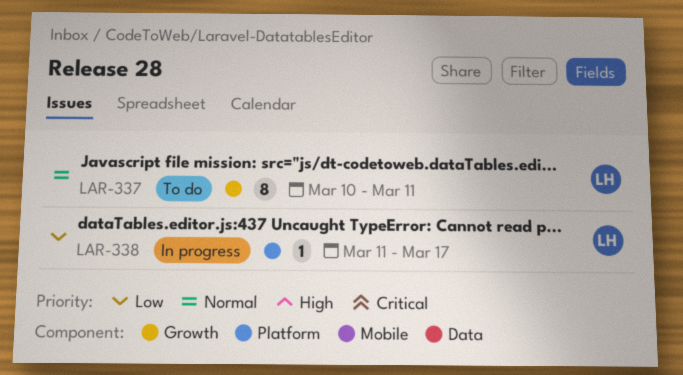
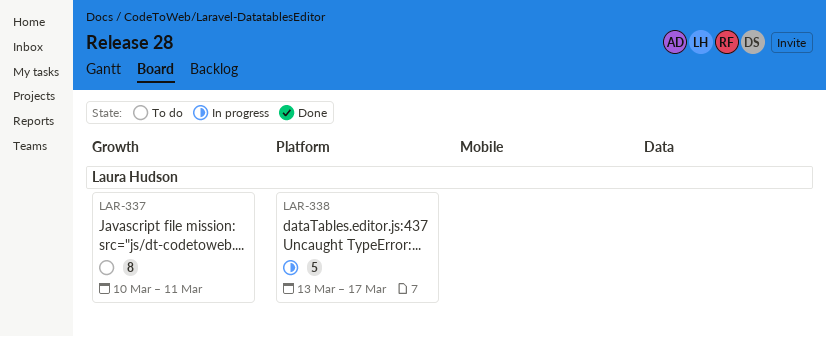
LAR-338, estimate: 1 -> 5
LAR-338, start: Mar 11 -> Mar 13

